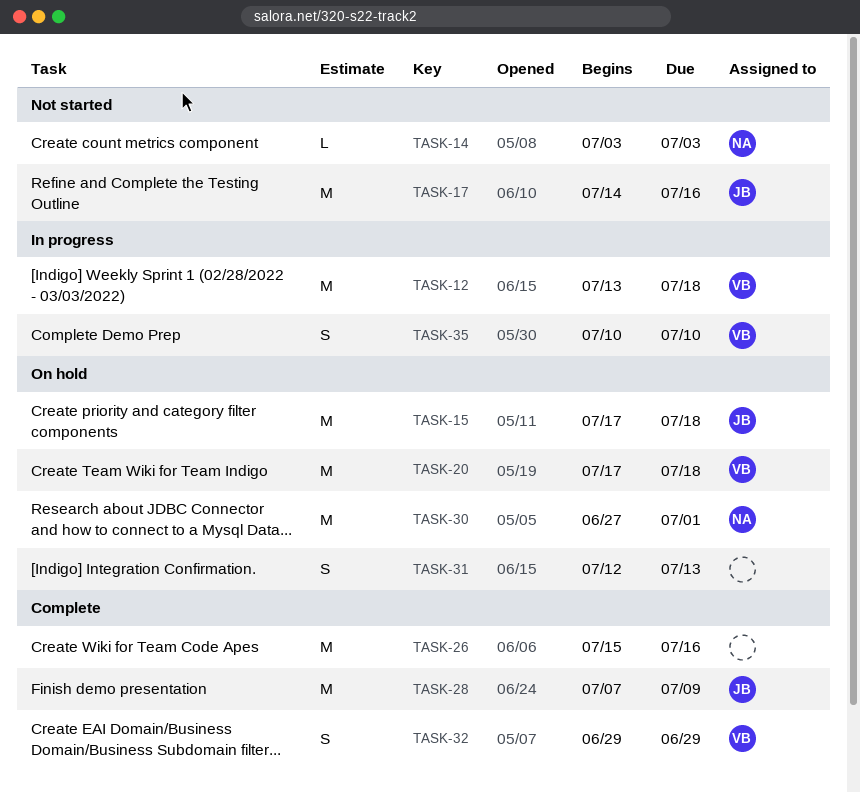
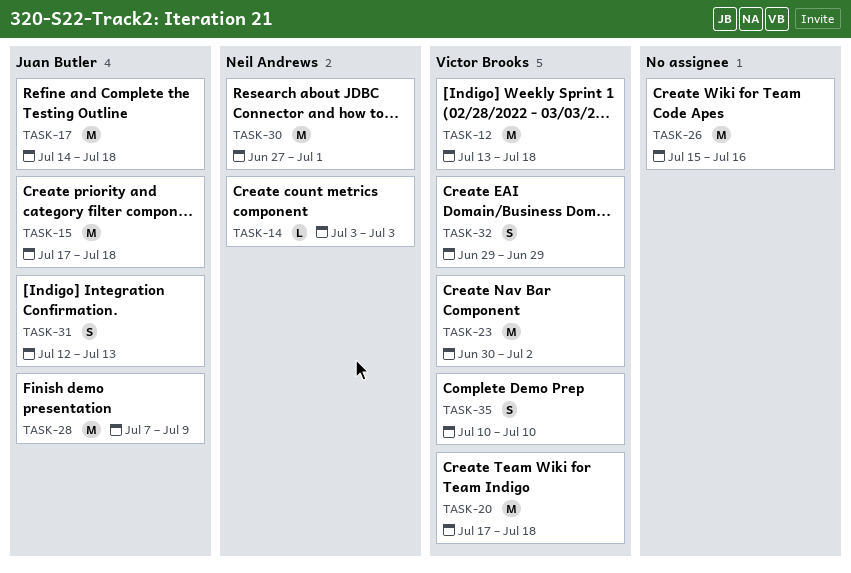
TASK-17, due: Jul 16 -> Jul 18
TASK-23: none -> present
TASK-31, owner: none -> Juan Butler

